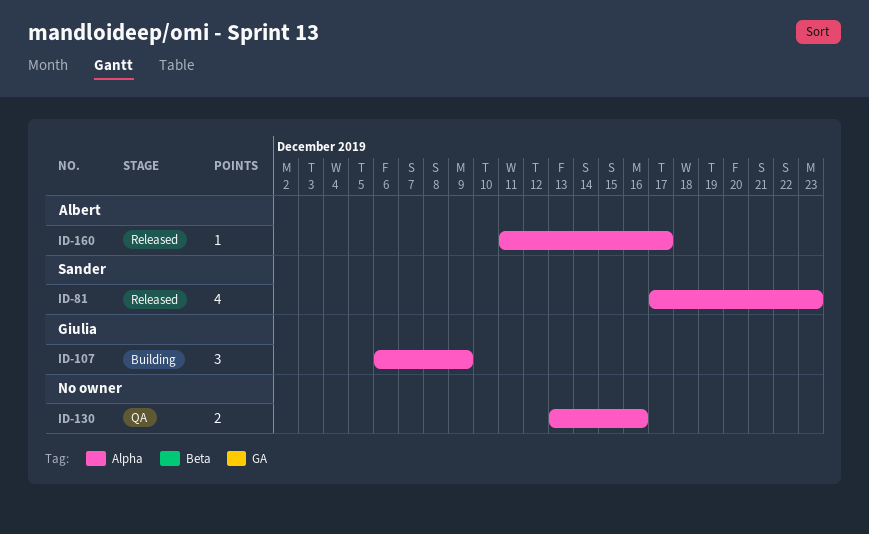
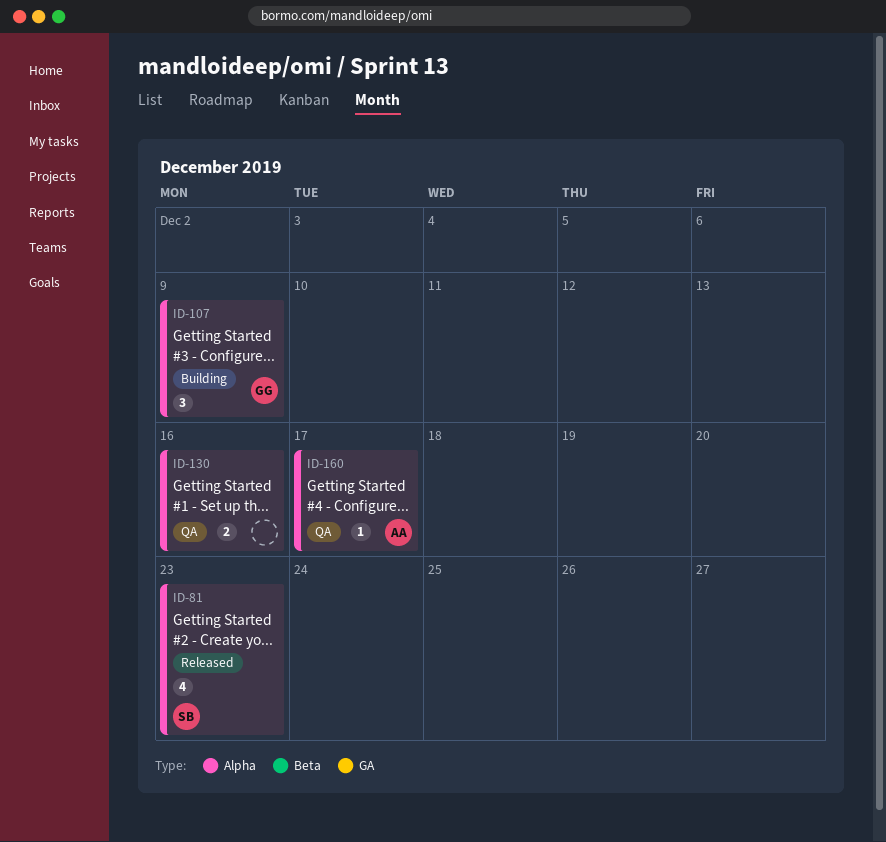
ID-160, status: Released -> QA

